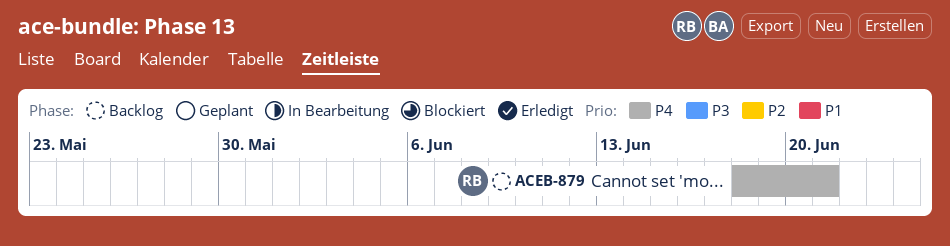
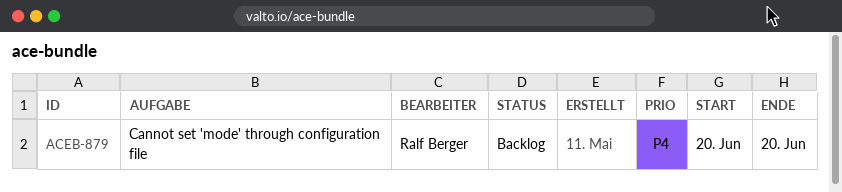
ACEB-879, start: Jun 18 -> Jun 20
ACEB-879, due: Jun 21 -> Jun 20

